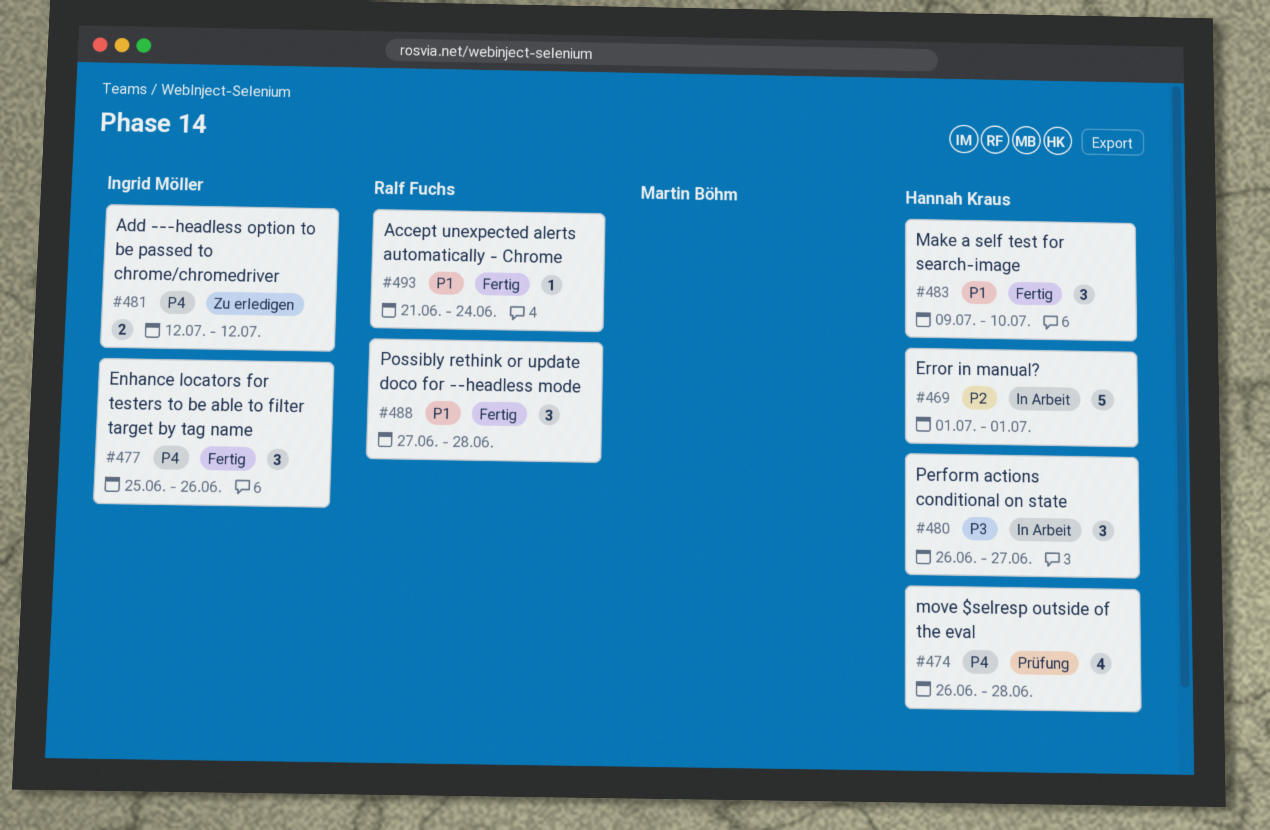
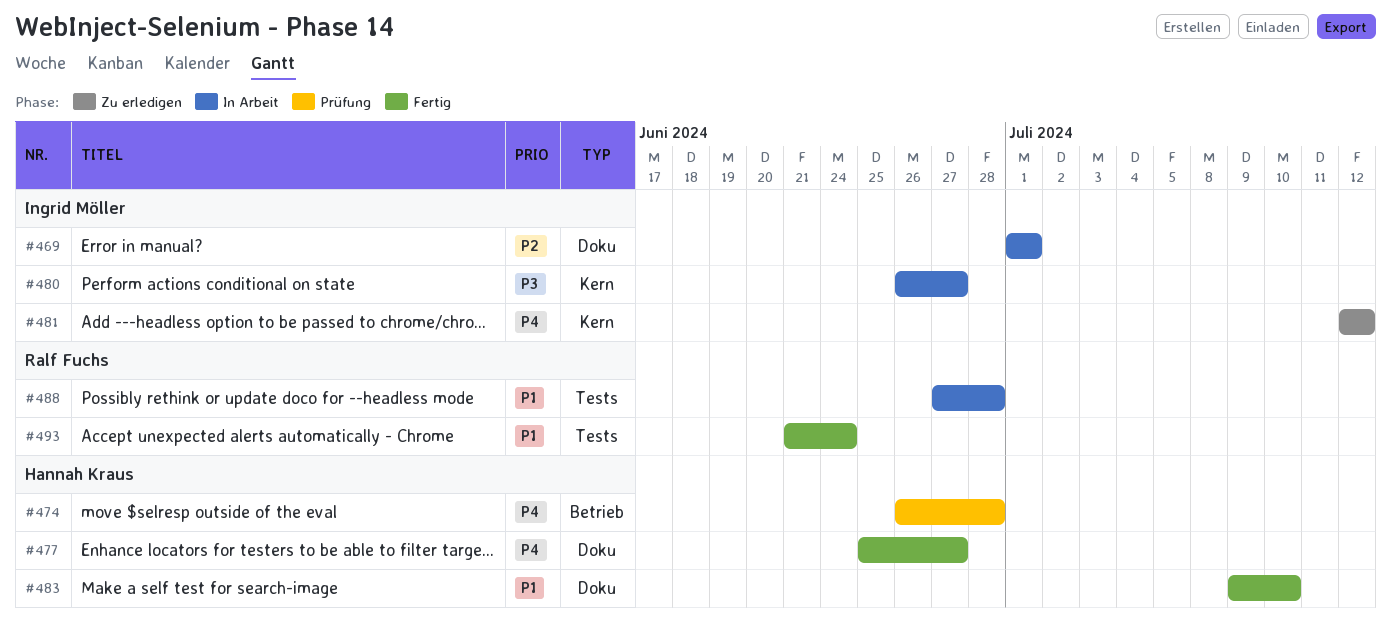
#469, owner: Hannah Kraus -> Ingrid Möller
#477, owner: Ingrid Möller -> Hannah Kraus
#477, due: Jun 26 -> Jun 27
#480, owner: Hannah Kraus -> Ingrid Möller
#488, status: Fertig -> In Arbeit

